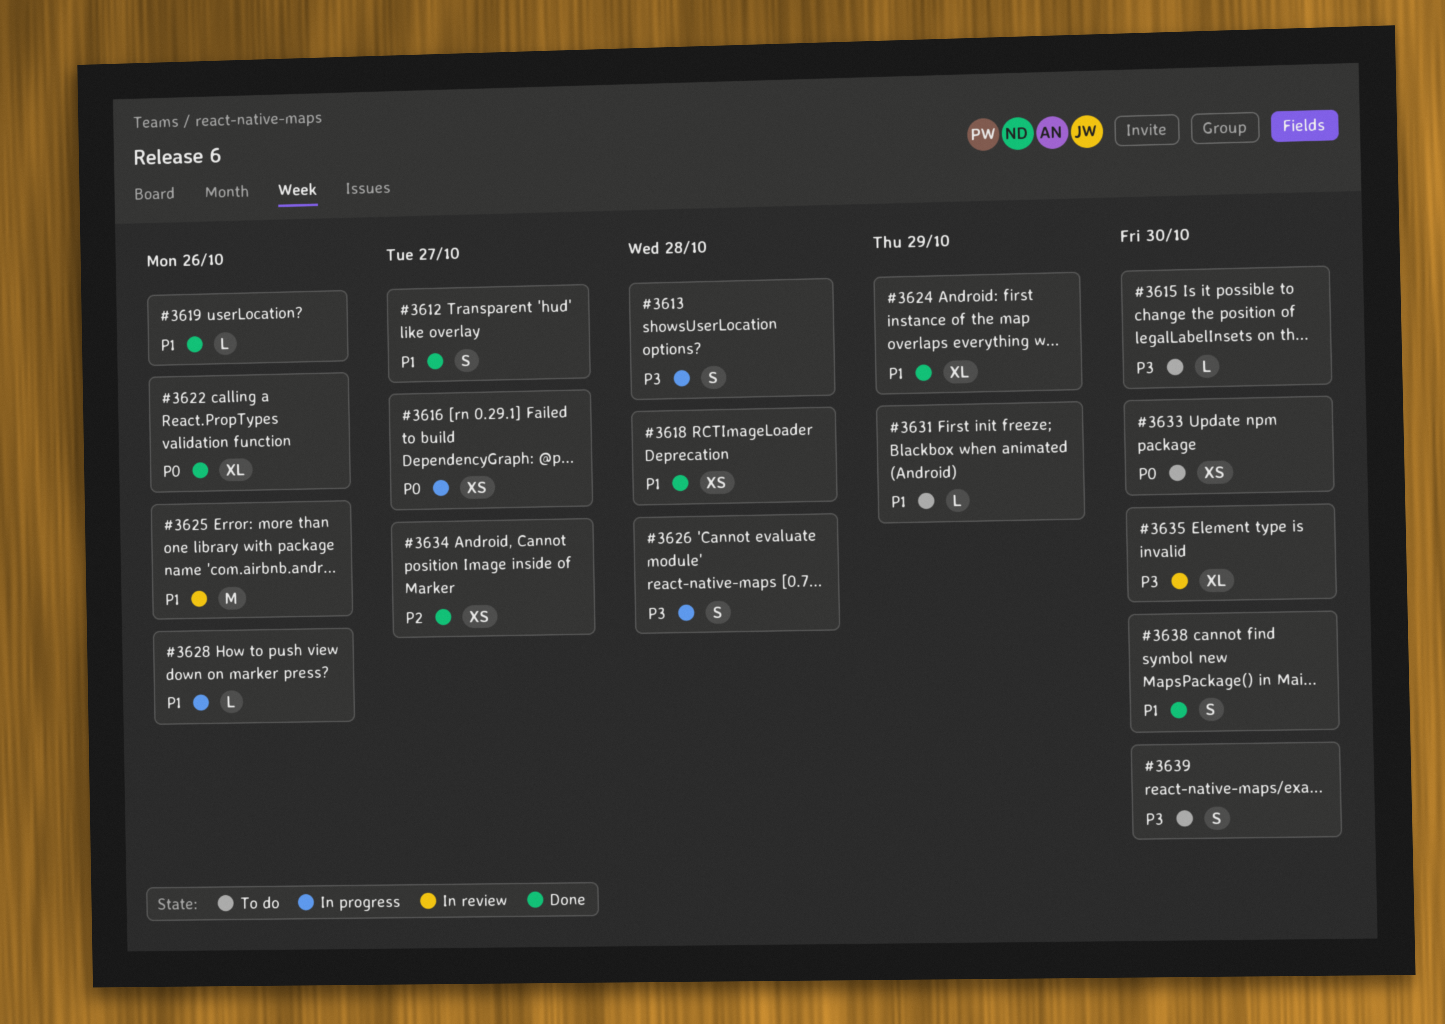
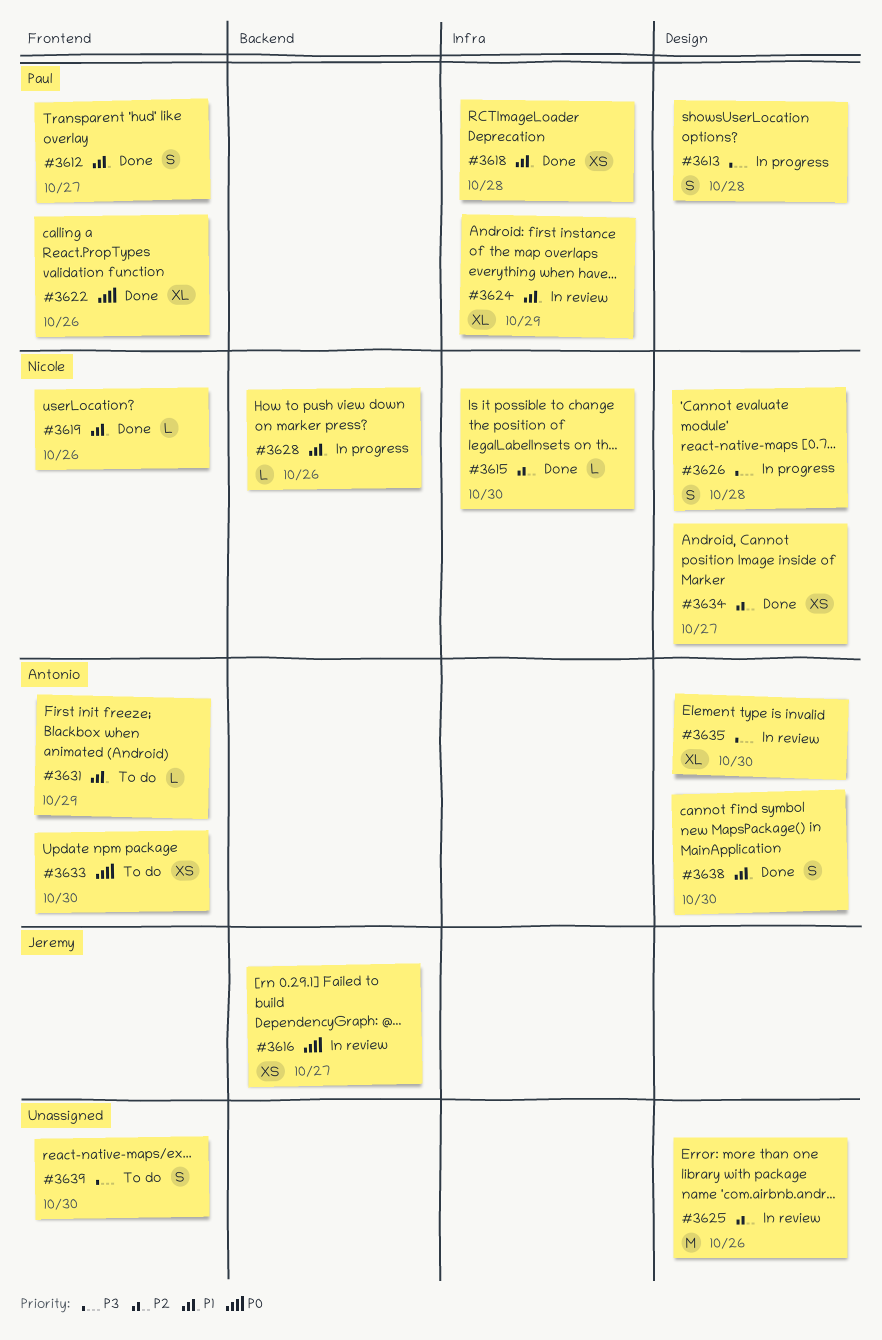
#3615, status: To do -> Done
#3615, priority: P3 -> P2
#3616, status: In progress -> In review
#3624, status: Done -> In review
#3625, priority: P1 -> P2

